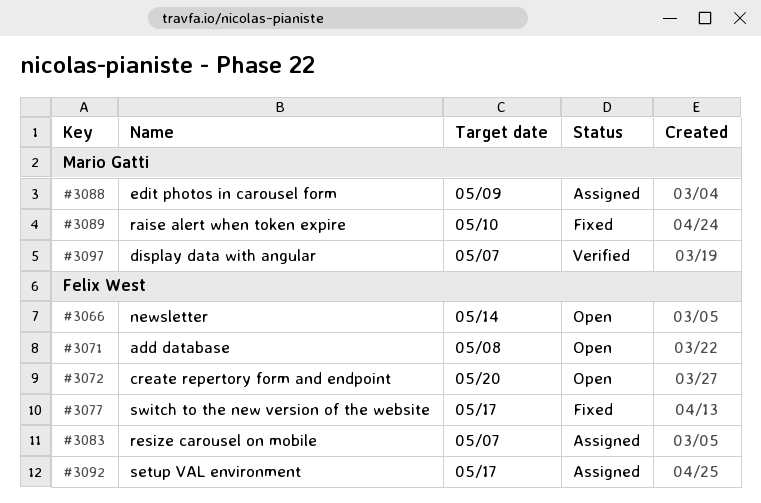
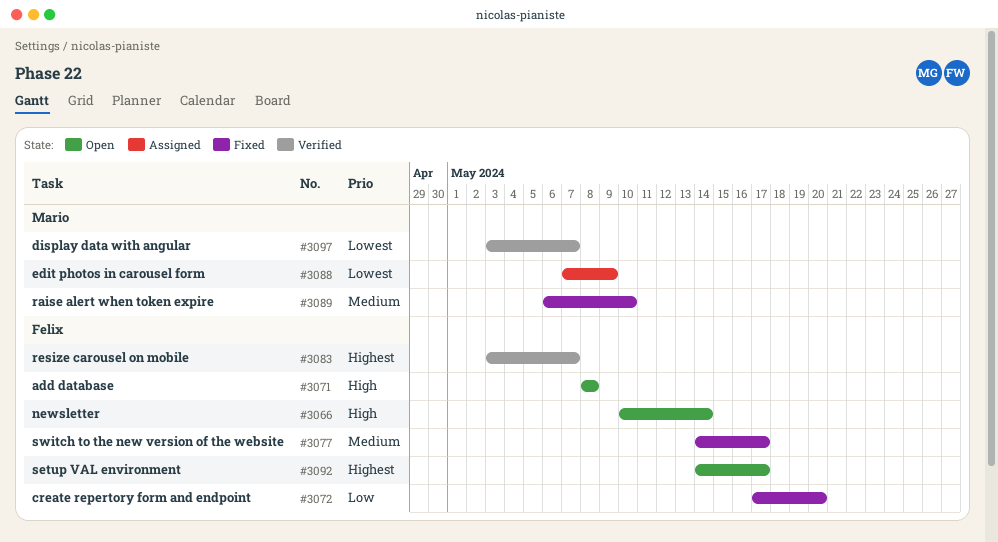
#3072, status: Open -> Fixed
#3083, status: Assigned -> Verified
#3092, status: Assigned -> Open

